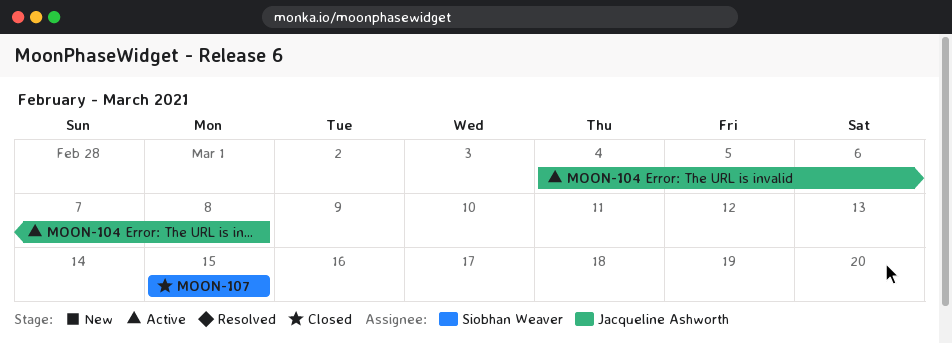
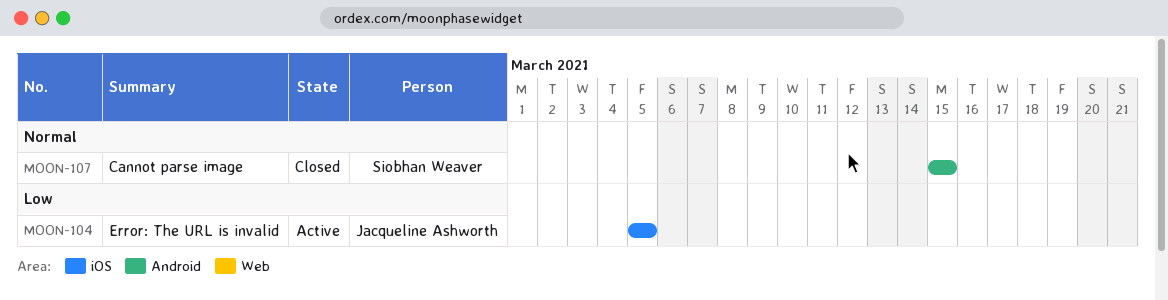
MOON-104, start: Mar 4 -> Mar 5
MOON-104, due: Mar 8 -> Mar 5

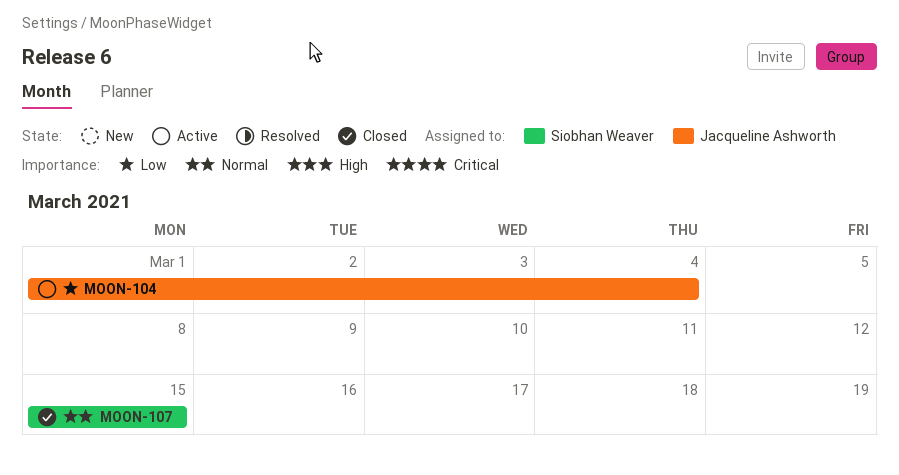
MOON-104, start: Mar 5 -> Mar 1
MOON-104, due: Mar 5 -> Mar 4

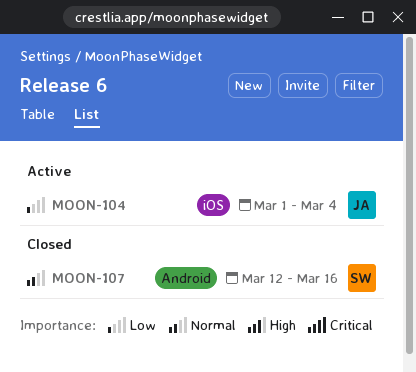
MOON-107, start: Mar 15 -> Mar 12
MOON-107, due: Mar 15 -> Mar 16

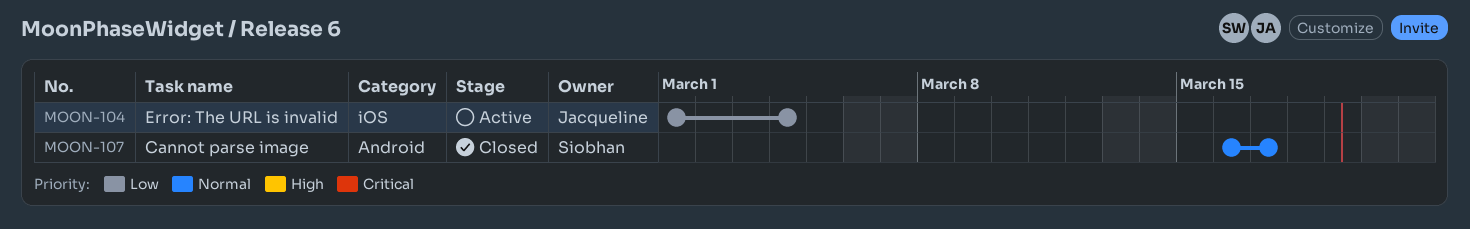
MOON-107, start: Mar 12 -> Mar 16
MOON-107, due: Mar 16 -> Mar 17

